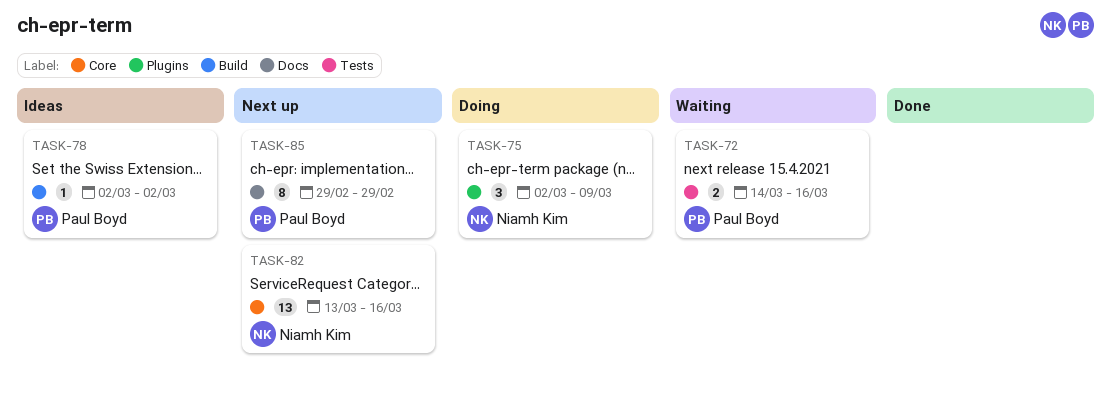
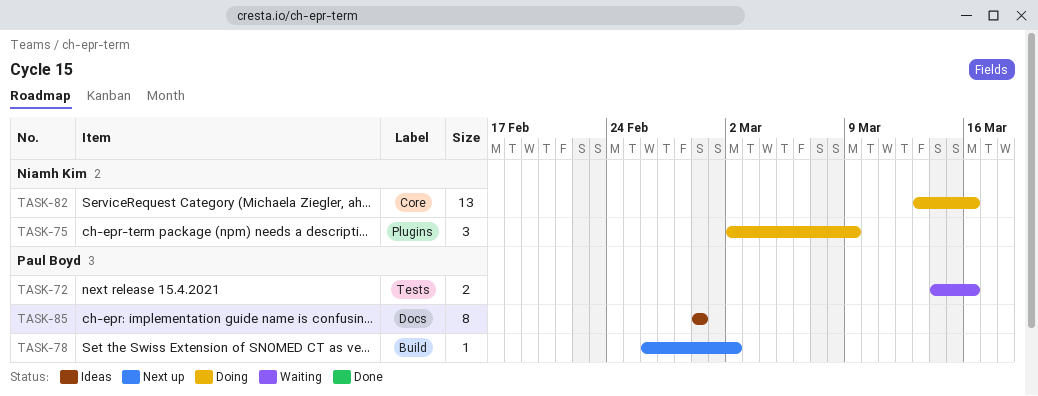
TASK-78, status: Ideas -> Next up
TASK-78, start: Mar 2 -> Feb 26
TASK-82, status: Next up -> Doing
TASK-85, status: Next up -> Ideas

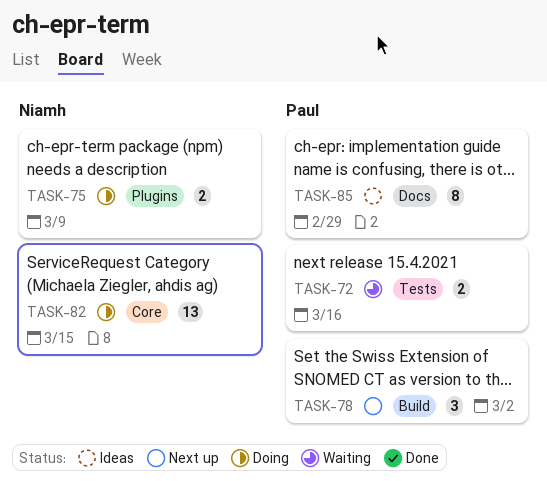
TASK-75, estimate: 3 -> 2
TASK-78, estimate: 1 -> 3
TASK-82, due: Mar 16 -> Mar 15

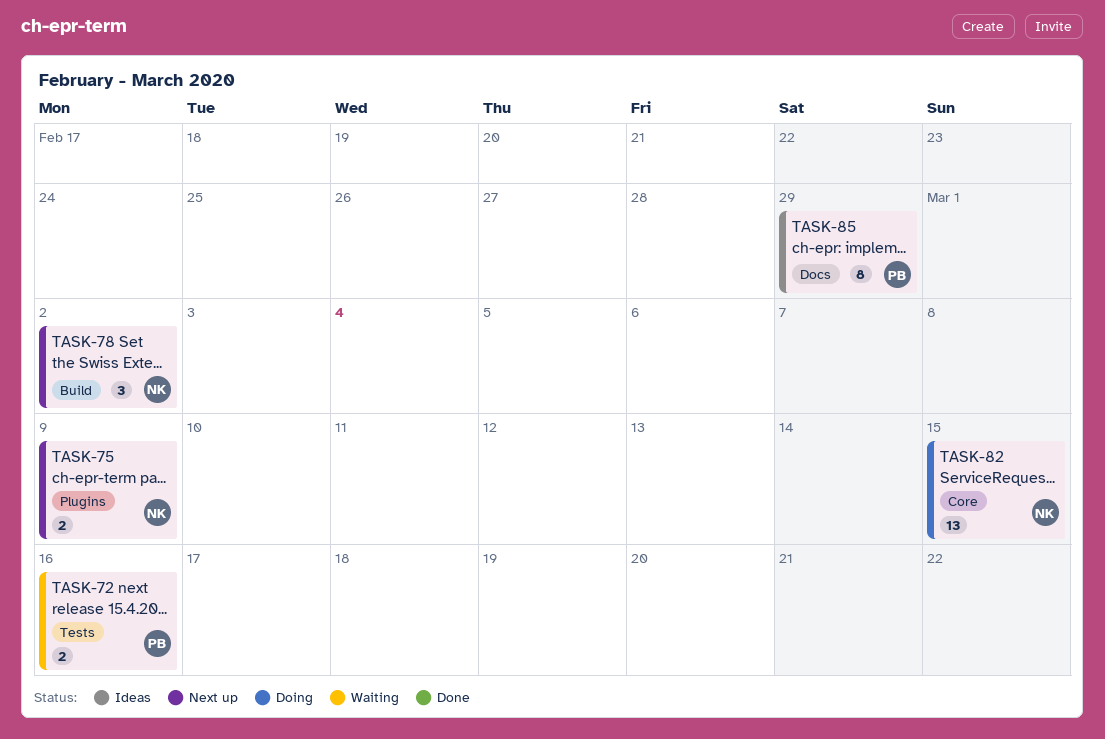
TASK-75, status: Doing -> Next up
TASK-78, owner: Paul -> Niamh

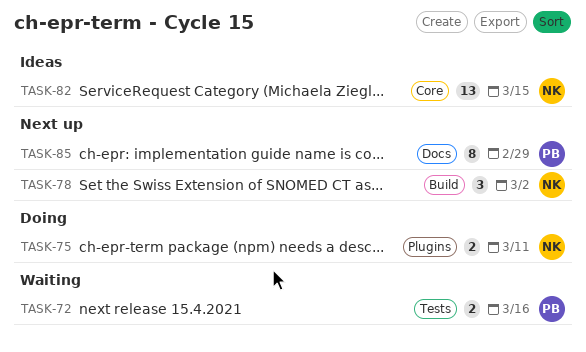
TASK-75, status: Next up -> Doing
TASK-75, due: Mar 9 -> Mar 11
TASK-82, status: Doing -> Ideas
TASK-85, status: Ideas -> Next up

